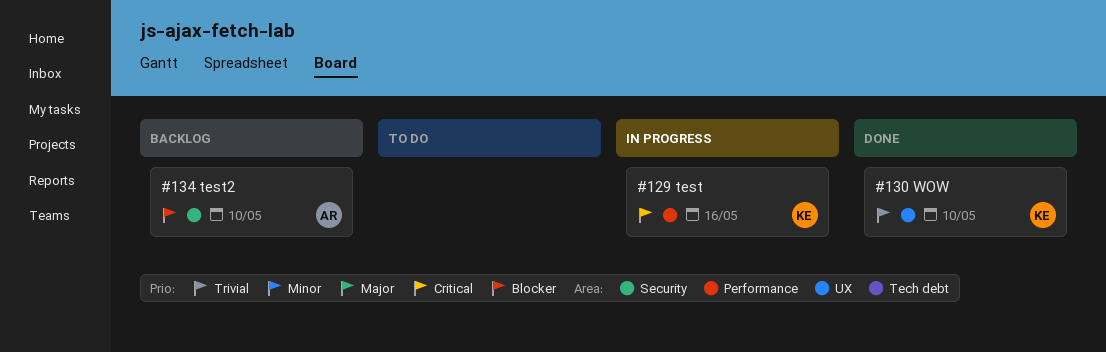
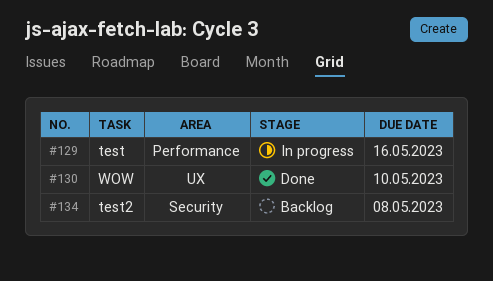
#134, due: May 10 -> May 8

